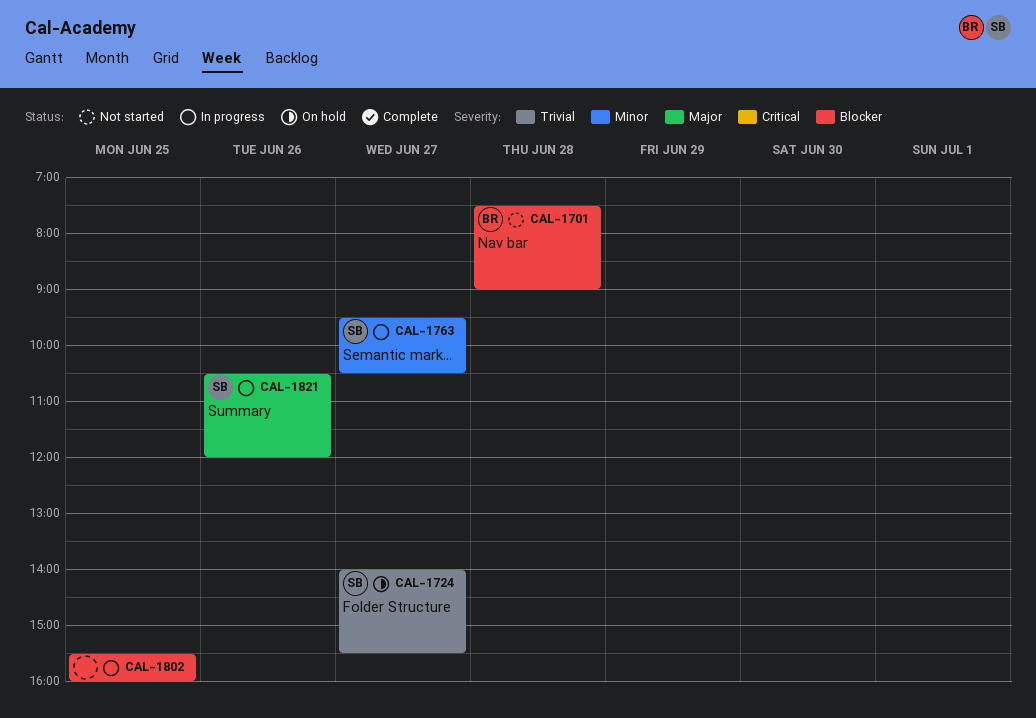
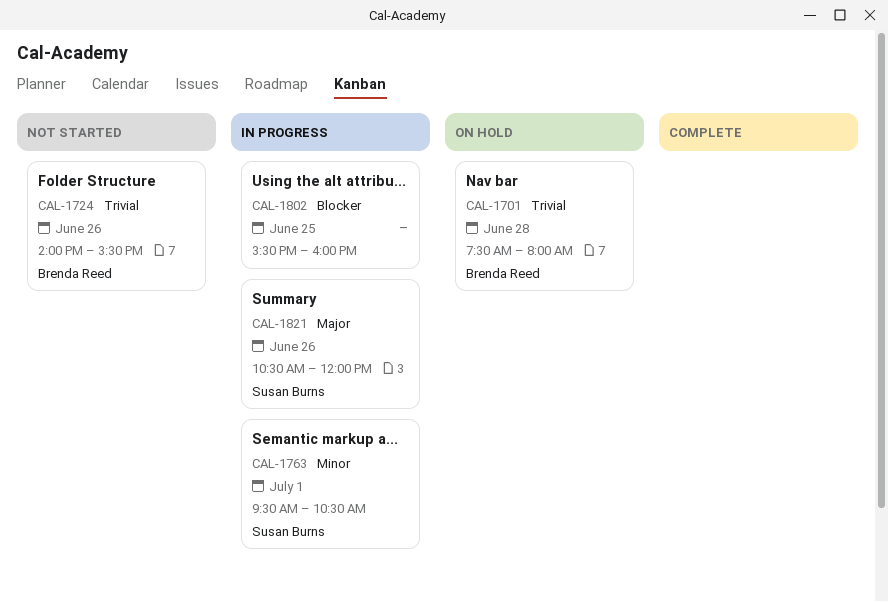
CAL-1701, status: Not started -> On hold
CAL-1701, priority: Blocker -> Trivial
CAL-1701, ends: 09:00 -> 08:00
CAL-1724, status: On hold -> Not started
CAL-1724, owner: Susan Burns -> Brenda Reed
CAL-1724, day: Jun 27 -> Jun 26
CAL-1763, day: Jun 27 -> Jul 1

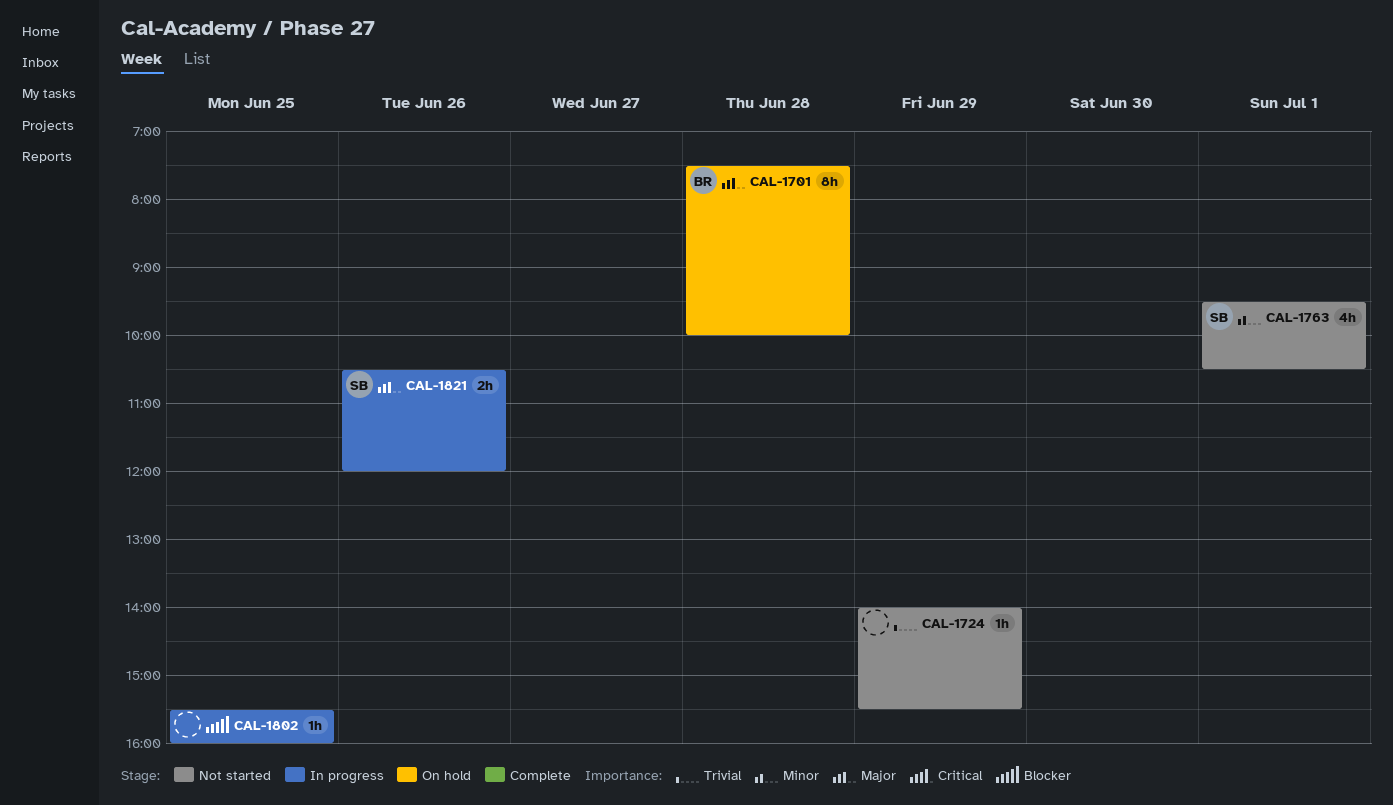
CAL-1701, priority: Trivial -> Major
CAL-1701, ends: 08:00 -> 10:00
CAL-1724, owner: Brenda Reed -> none
CAL-1724, day: Jun 26 -> Jun 29
CAL-1763, status: In progress -> Not started

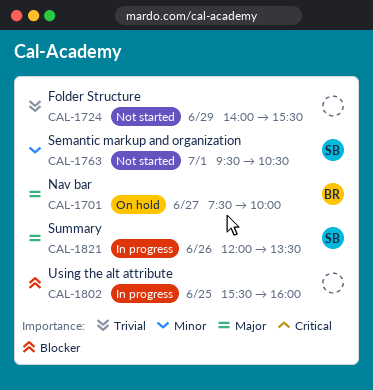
CAL-1701, day: Jun 28 -> Jun 27
CAL-1821, begins: 10:30 -> 12:00
CAL-1821, ends: 12:00 -> 13:30

